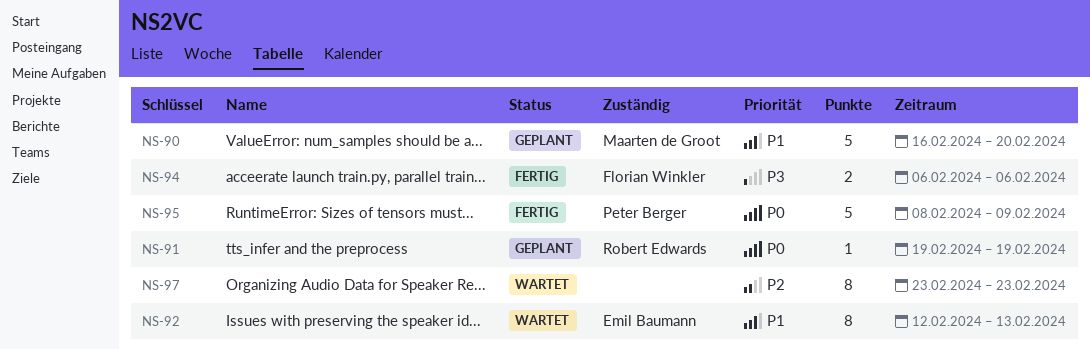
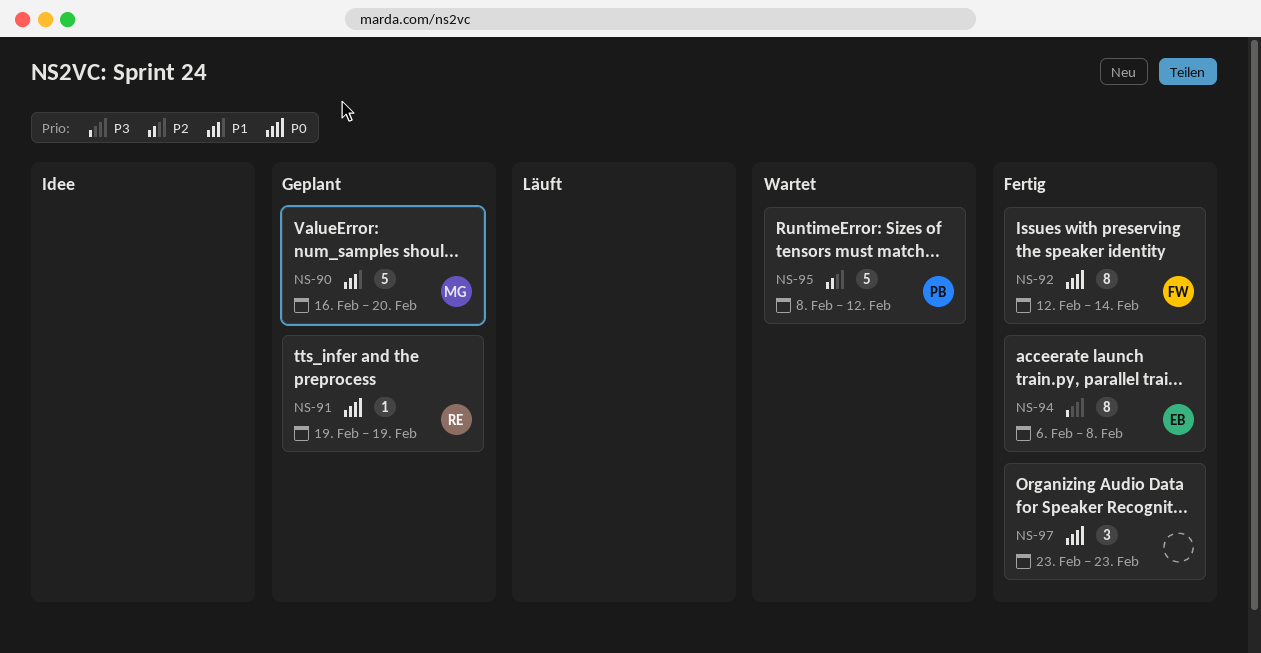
NS-92, status: Wartet -> Fertig
NS-92, owner: Emil Baumann -> Florian Winkler
NS-92, priority: P1 -> P0
NS-92, due: Feb 13 -> Feb 14
NS-94, owner: Florian Winkler -> Emil Baumann
NS-94, estimate: 2 -> 8
NS-94, due: Feb 6 -> Feb 8
NS-95, status: Fertig -> Wartet
NS-95, priority: P0 -> P2
NS-95, due: Feb 9 -> Feb 12
NS-97, status: Wartet -> Fertig
NS-97, priority: P2 -> P0
NS-97, estimate: 8 -> 3

